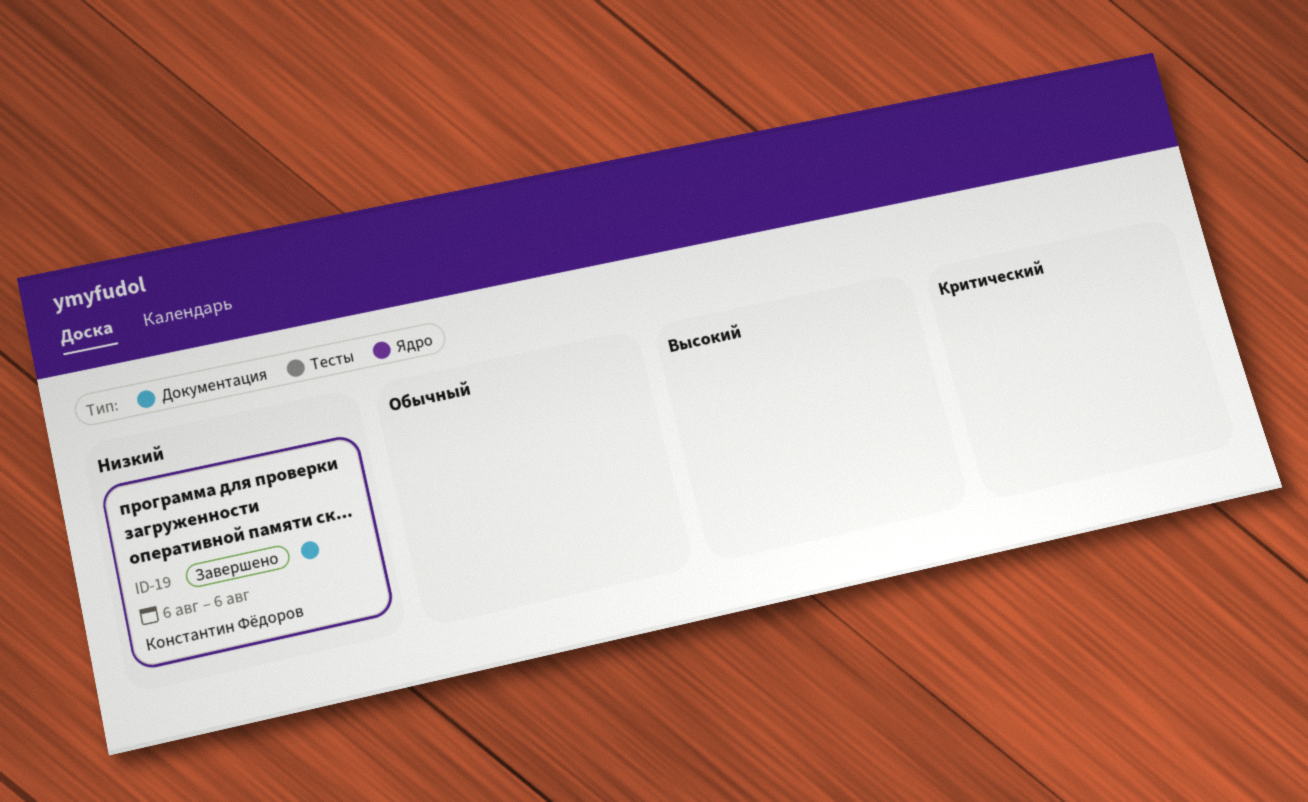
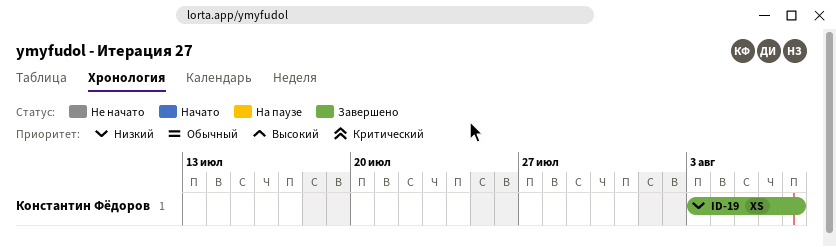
ID-19, start: Aug 6 -> Aug 3
ID-19, due: Aug 6 -> Aug 7

